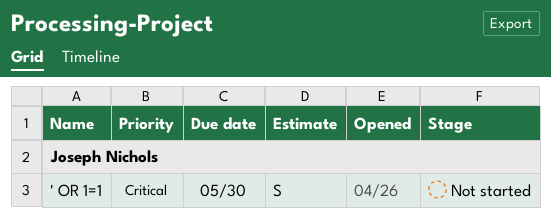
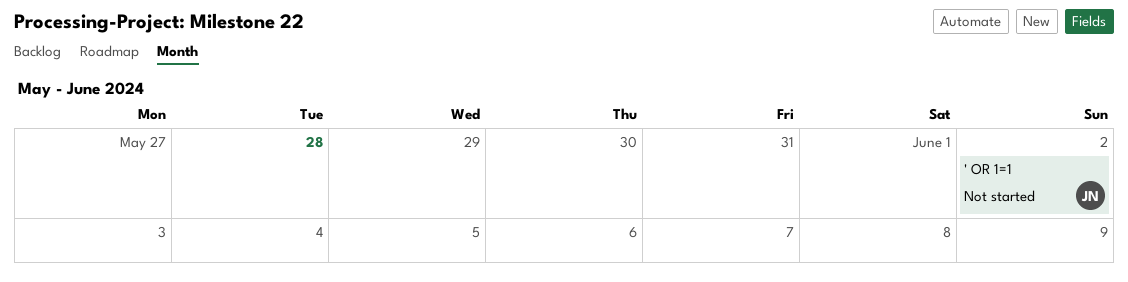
' OR 1=1, due: May 30 -> Jun 2

